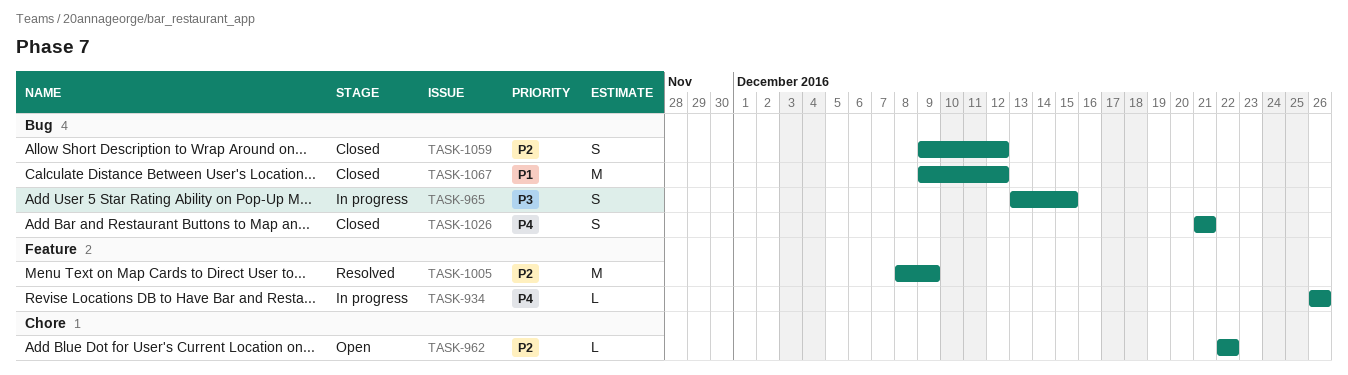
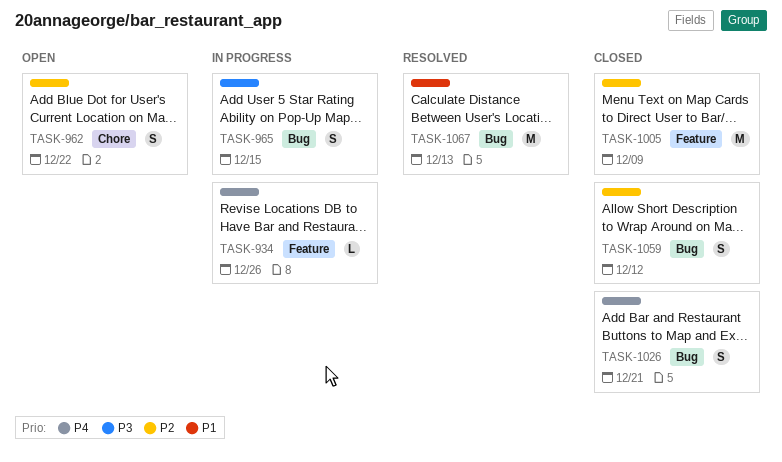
TASK-962, estimate: L -> S
TASK-1005, status: Resolved -> Closed
TASK-1067, status: Closed -> Resolved
TASK-1067, due: Dec 12 -> Dec 13

